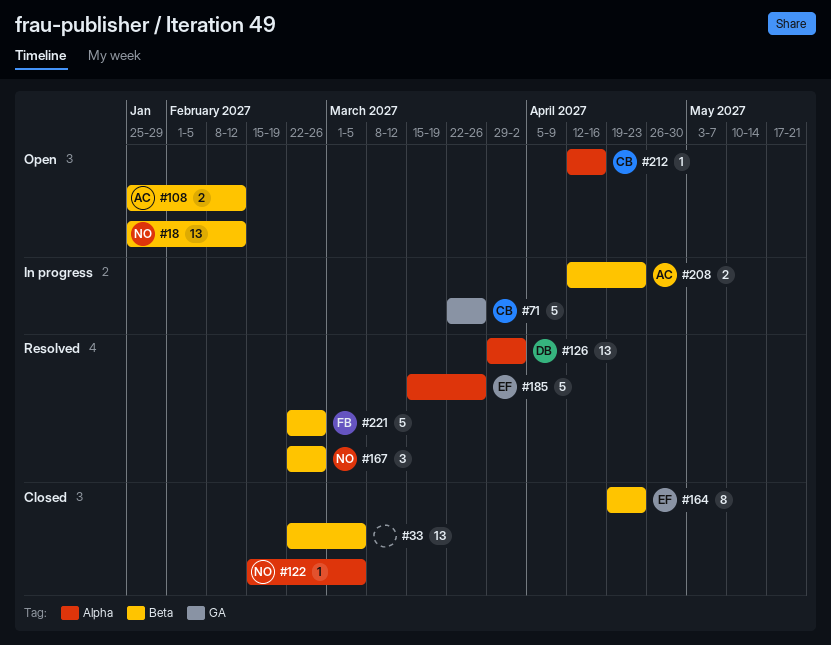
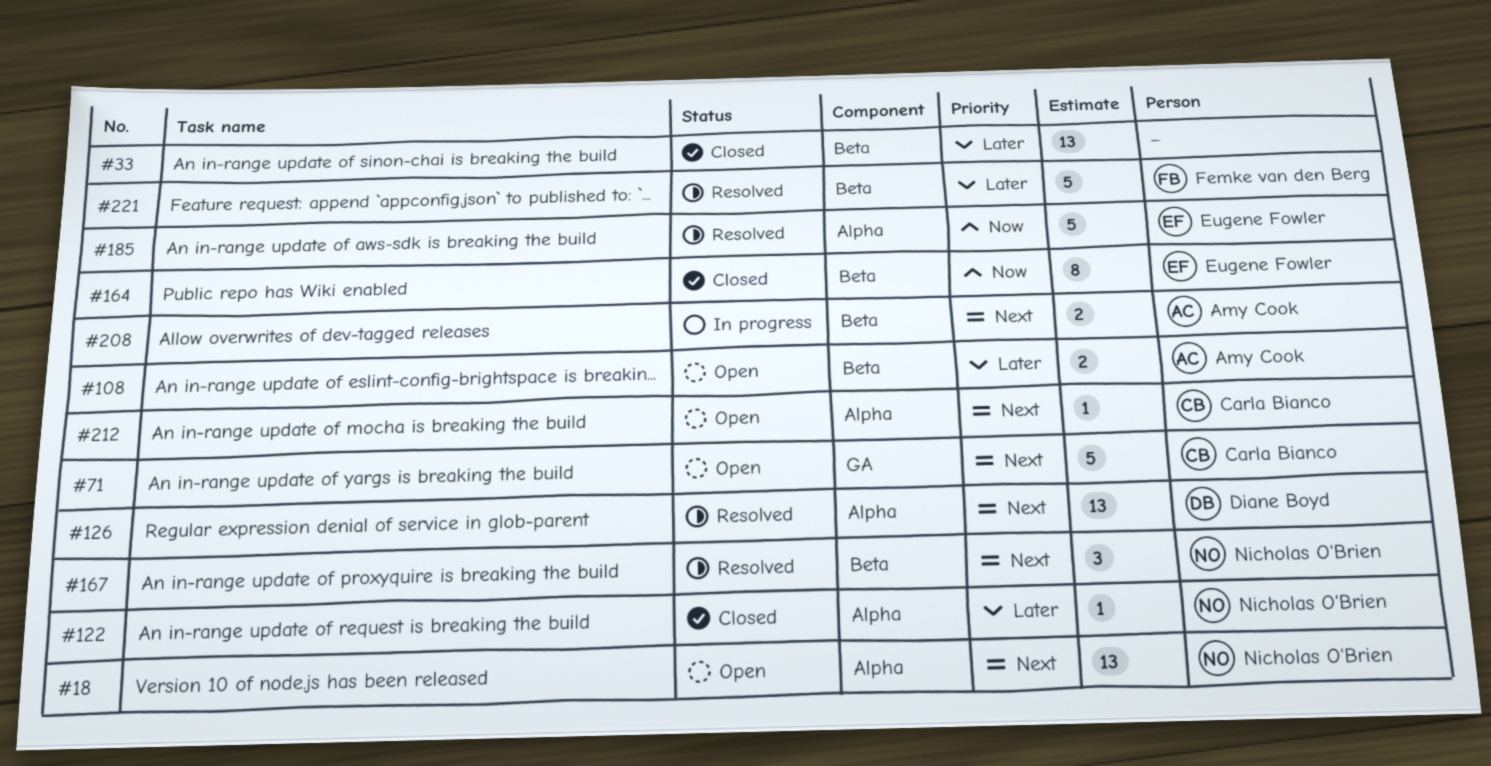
#18, label: Beta -> Alpha
#71, status: In progress -> Open

